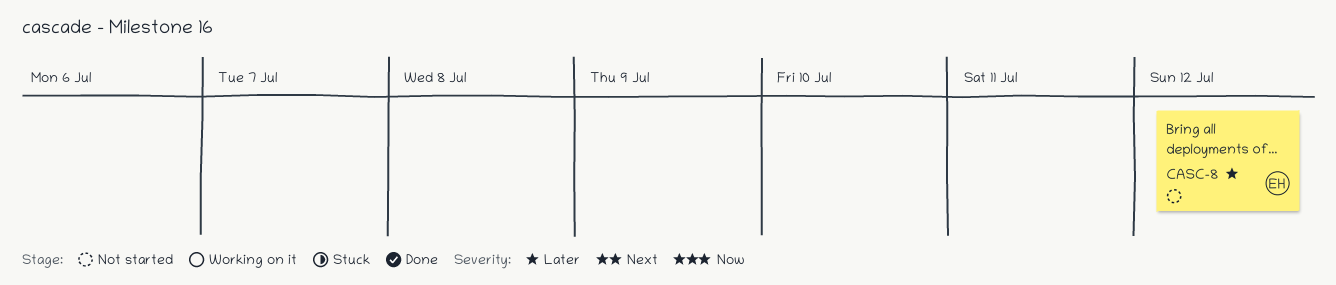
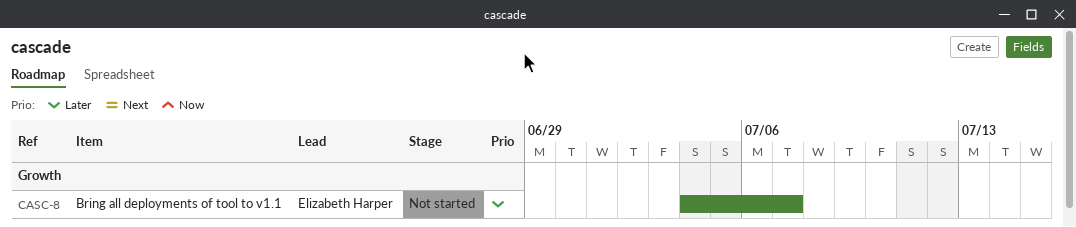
CASC-8, due: Jul 12 -> Jul 7

